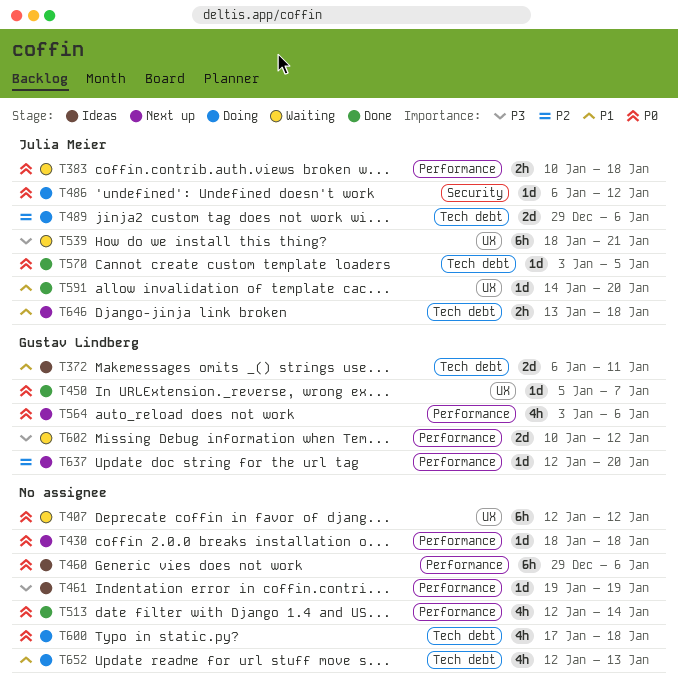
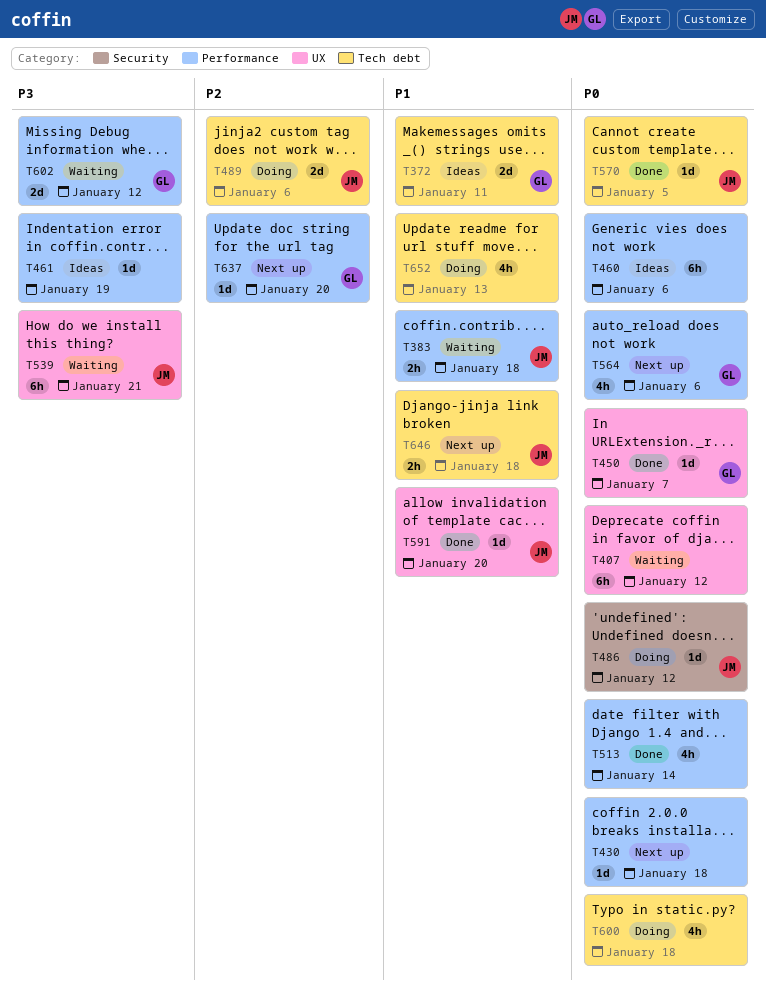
T383, priority: P0 -> P1

